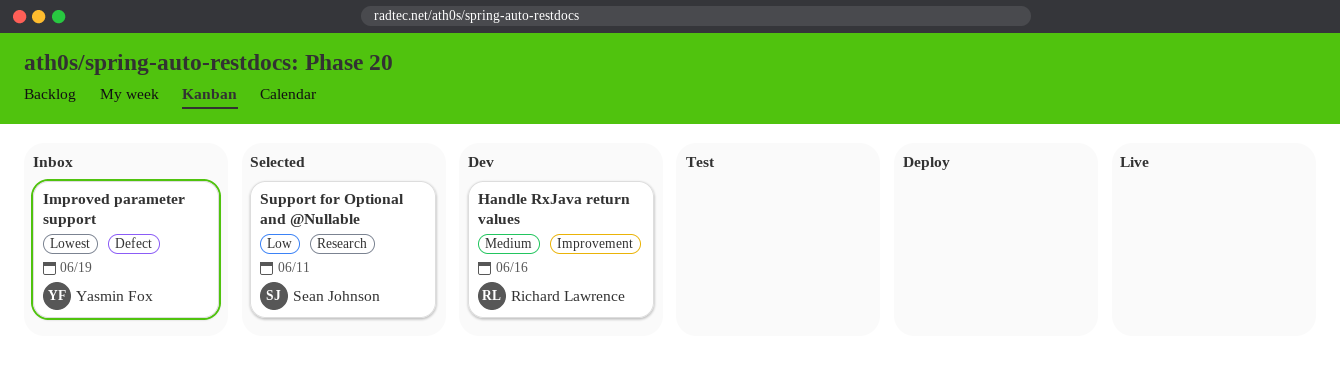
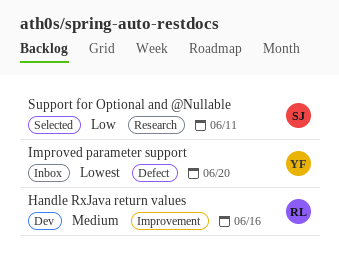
Improved parameter support, due: Jun 19 -> Jun 20

